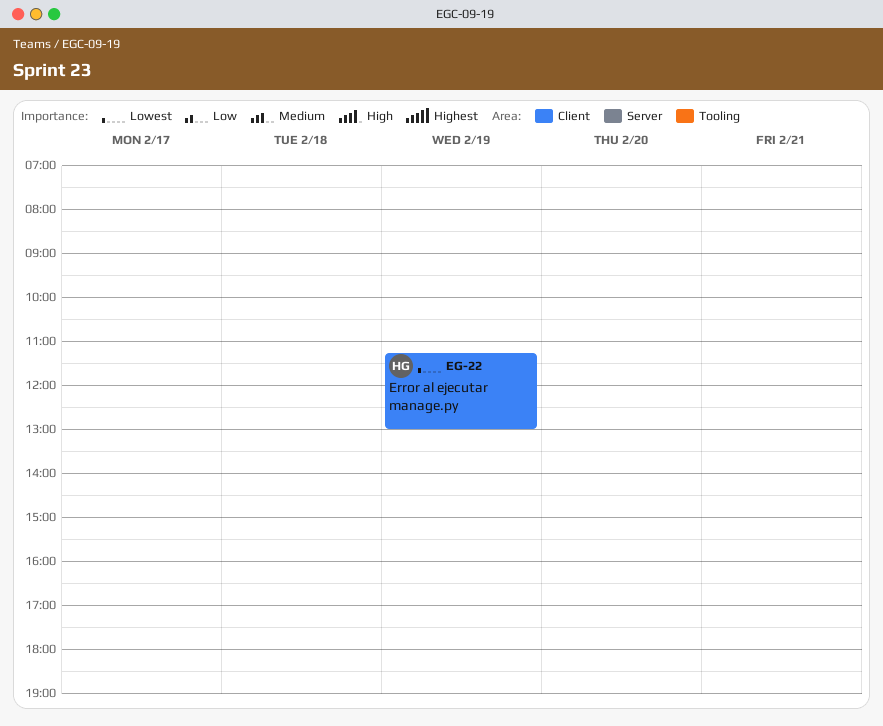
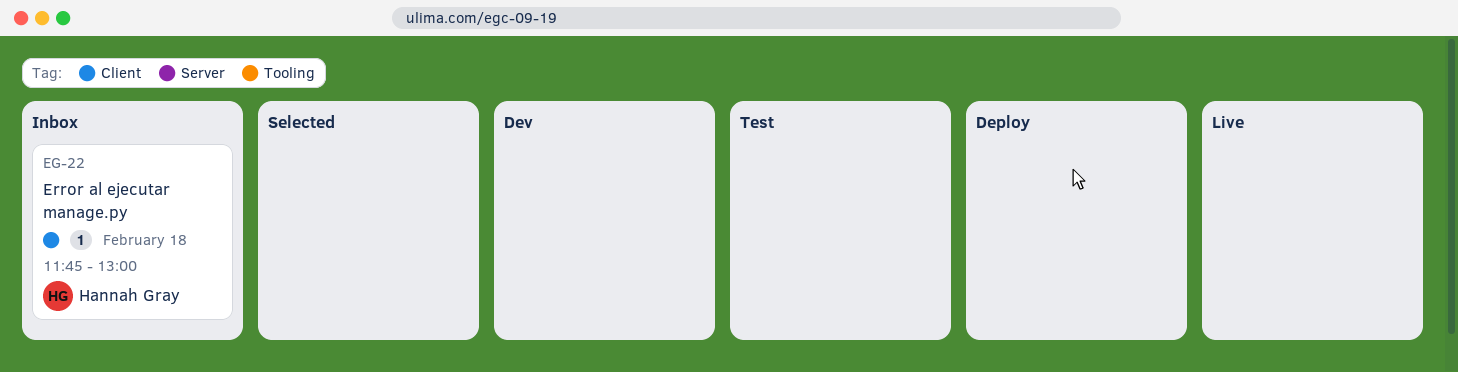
EG-22, day: Feb 19 -> Feb 18
EG-22, begins: 11:15 -> 11:45

